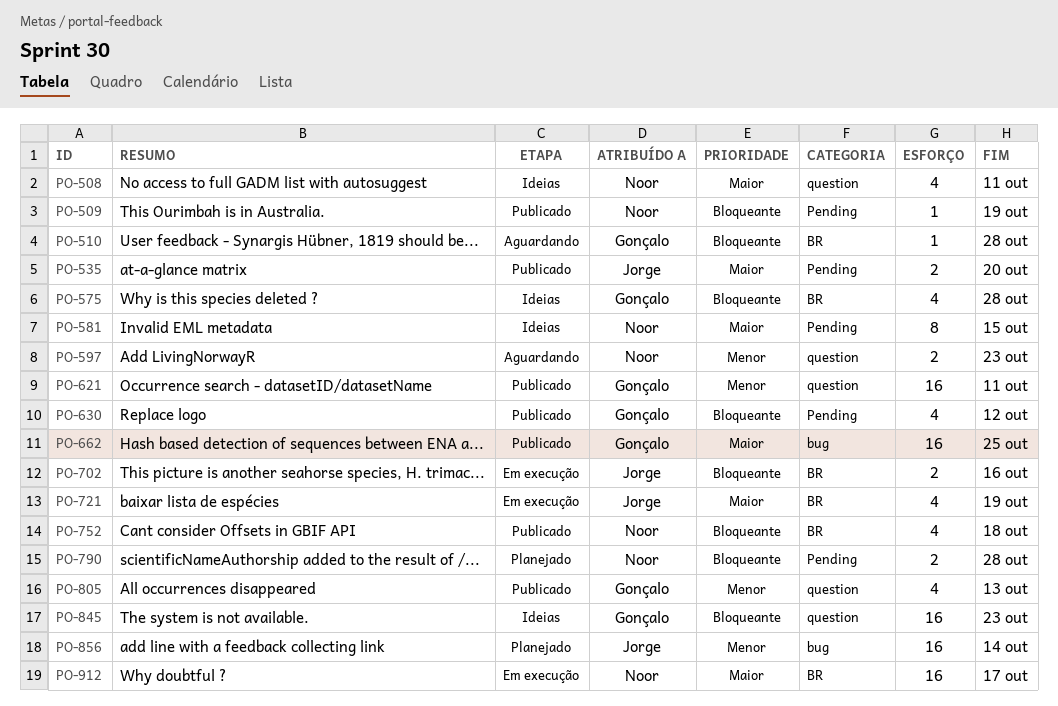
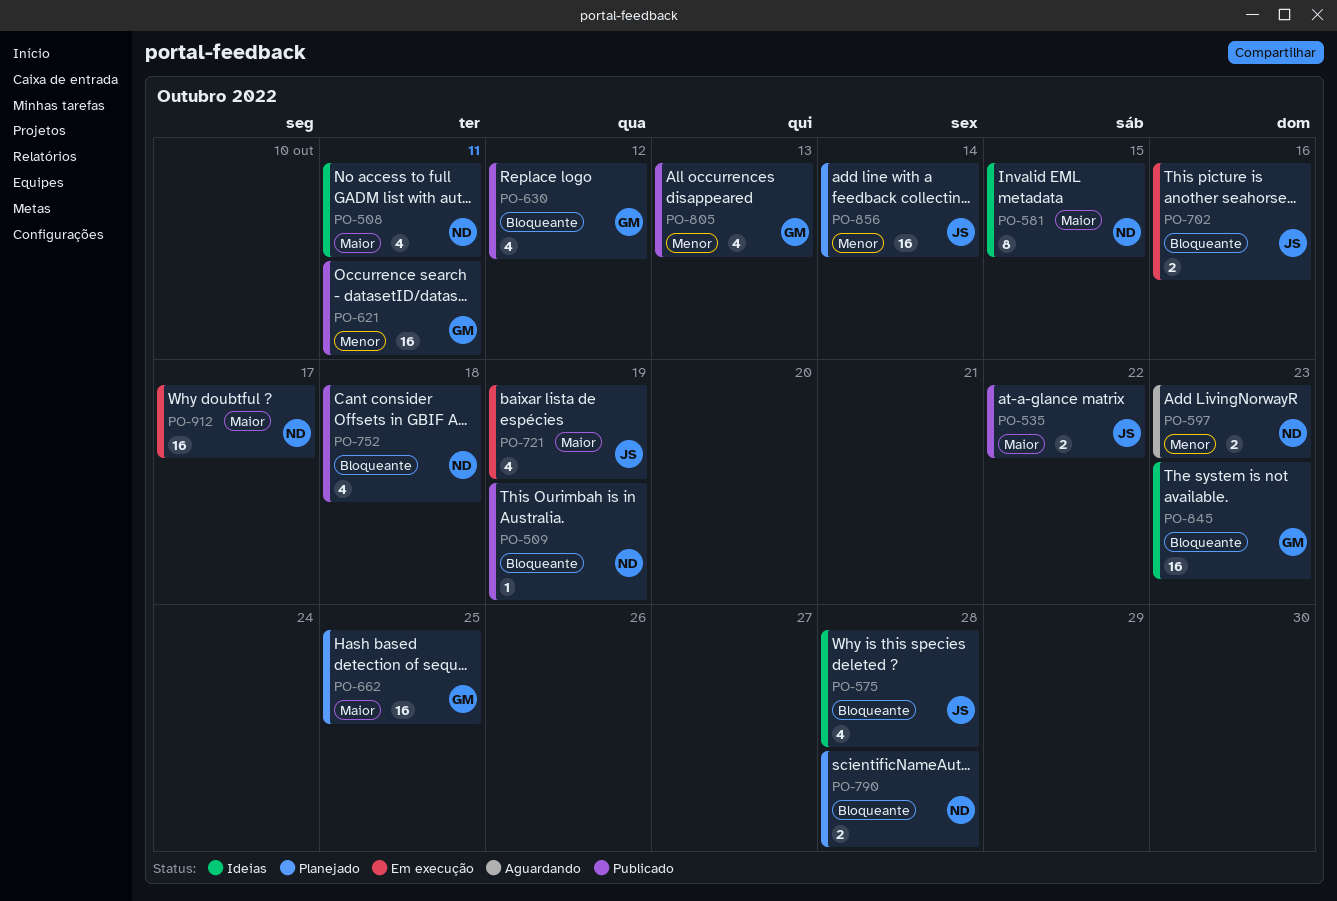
PO-510: present -> none
PO-535, due: Oct 20 -> Oct 22
PO-575, owner: Gonçalo -> Jorge
PO-662, status: Publicado -> Planejado

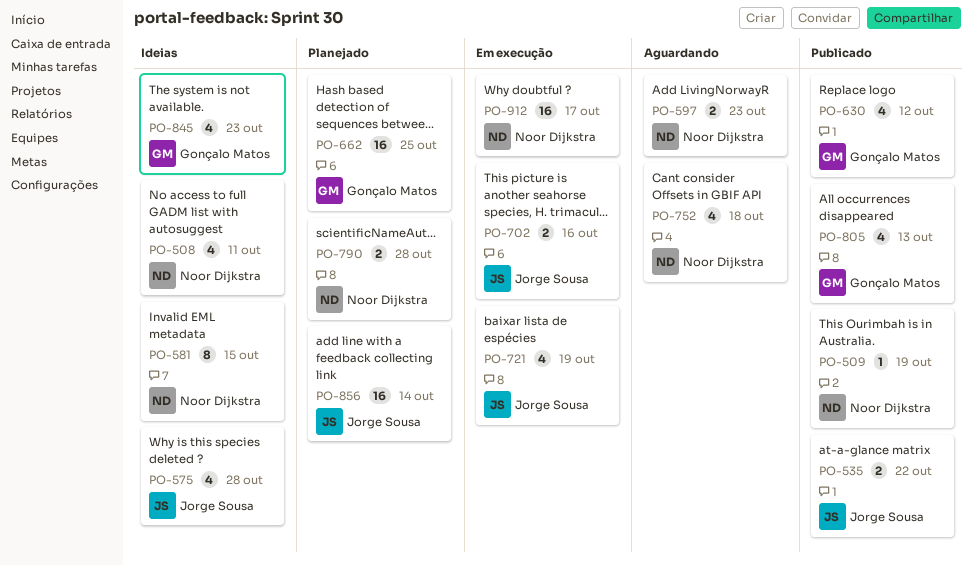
PO-621: present -> none
PO-752, status: Publicado -> Aguardando
PO-845, estimate: 16 -> 4

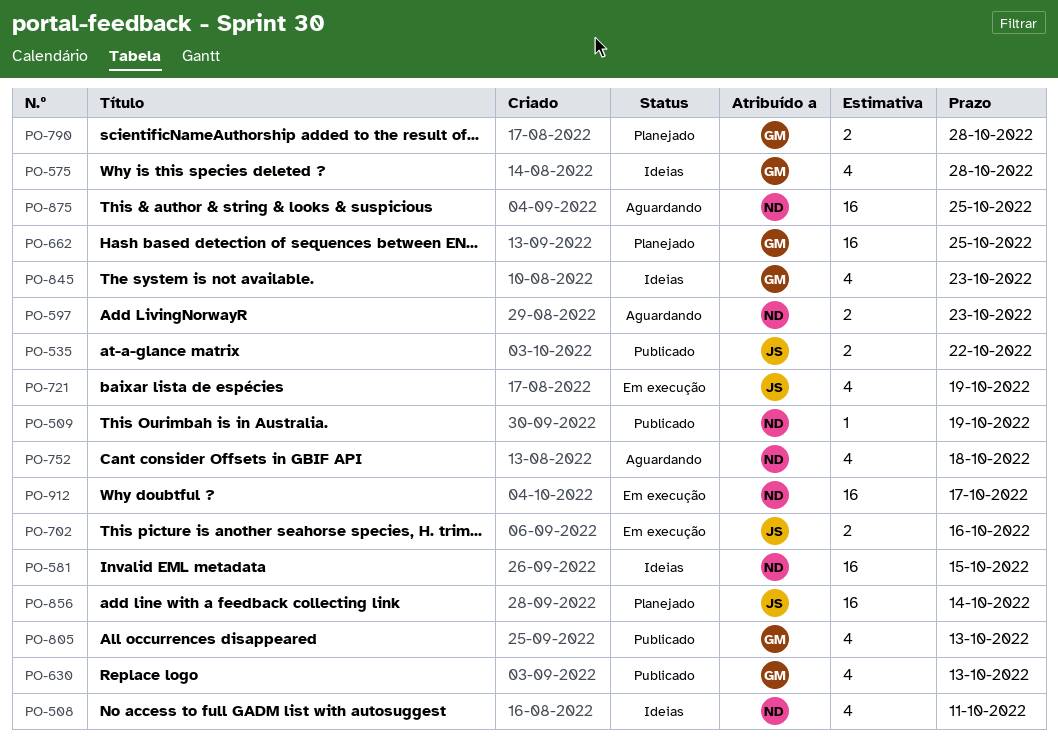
PO-575, owner: Jorge Sousa -> Gonçalo Matos
PO-581, estimate: 8 -> 16
PO-630, due: Oct 12 -> Oct 13
PO-790, owner: Noor Dijkstra -> Gonçalo Matos
PO-875: none -> present

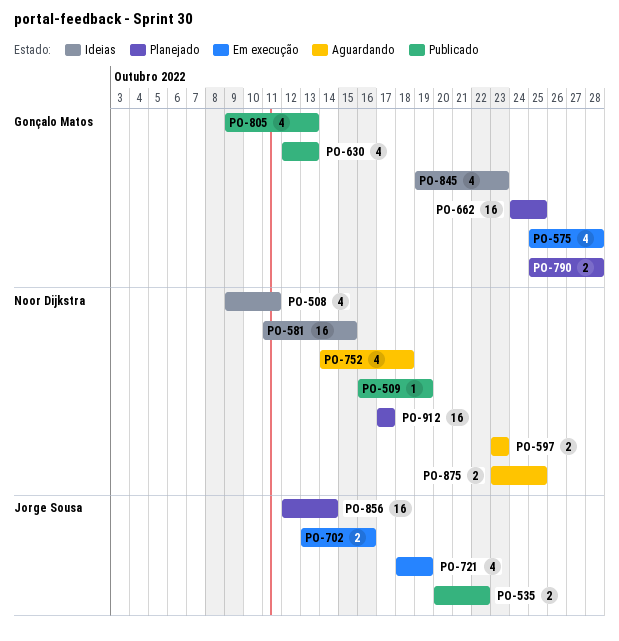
PO-575, status: Ideias -> Em execução
PO-875, estimate: 16 -> 2
PO-912, status: Em execução -> Planejado

